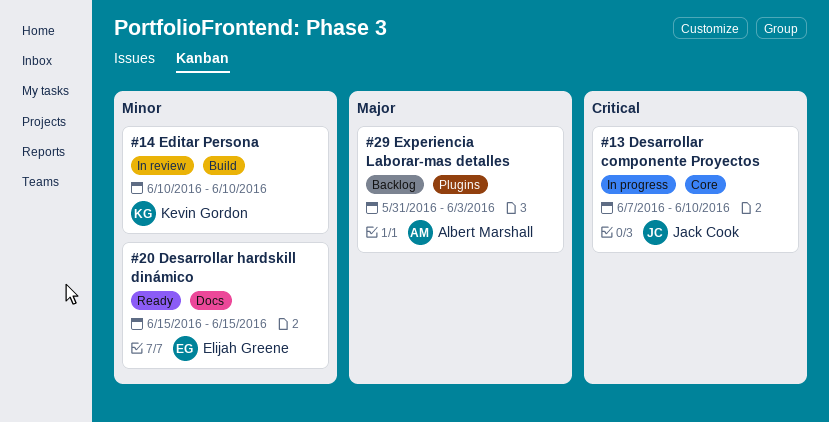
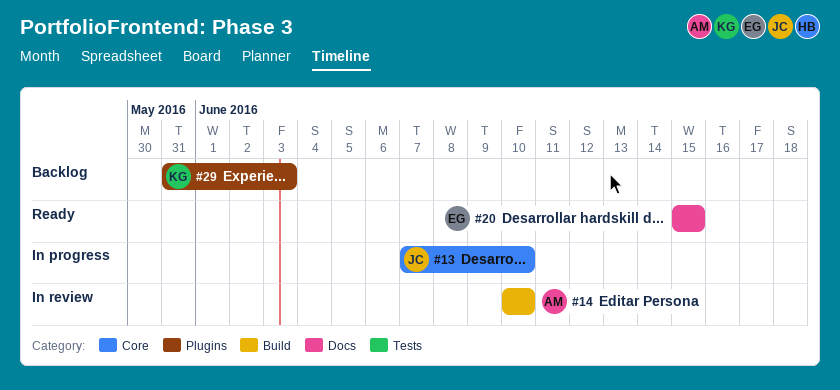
#14, owner: Kevin Gordon -> Albert Marshall
#29, owner: Albert Marshall -> Kevin Gordon

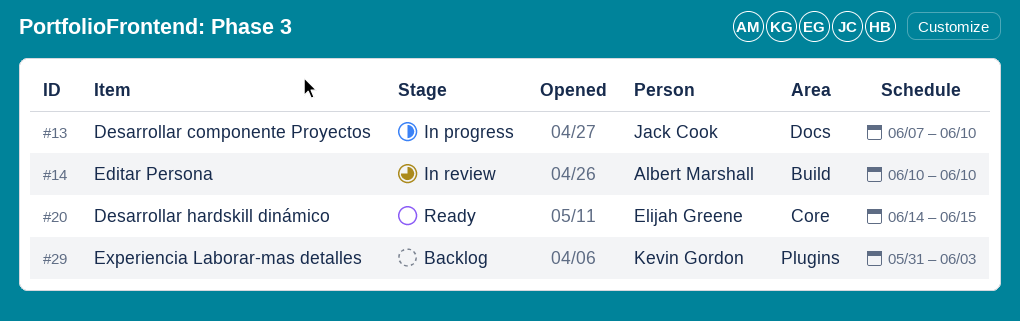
#13, label: Core -> Docs
#20, label: Docs -> Core
#20, start: Jun 15 -> Jun 14

